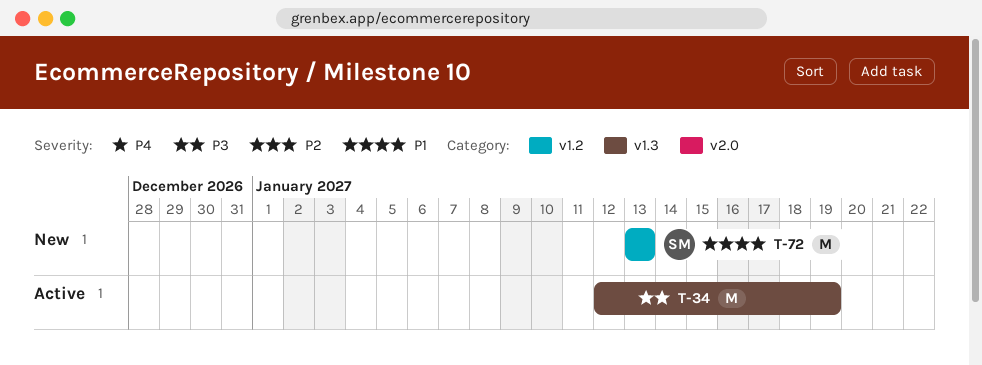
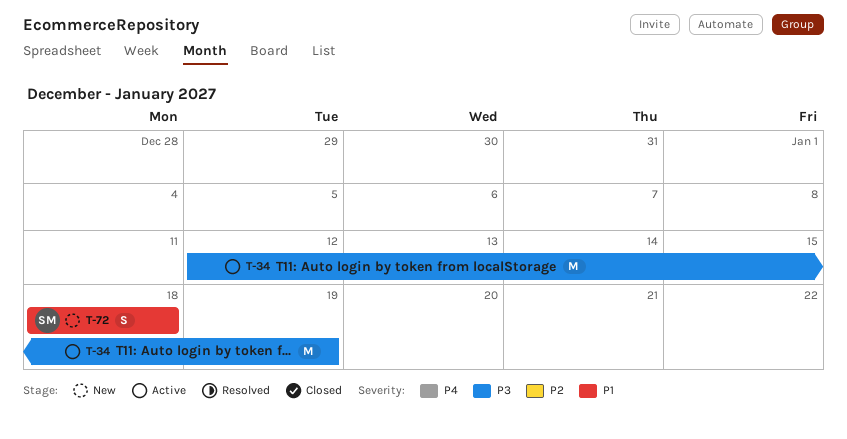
T-72, estimate: M -> S
T-72, start: Jan 13 -> Jan 18
T-72, due: Jan 13 -> Jan 18

